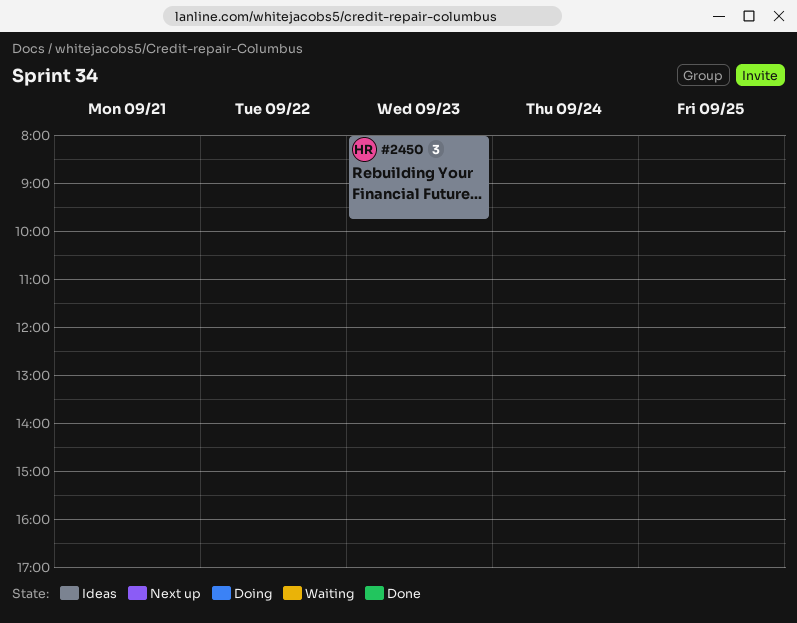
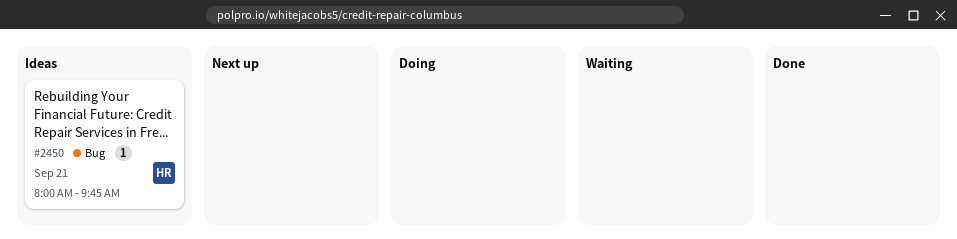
#2450, estimate: 3 -> 1
#2450, day: Sep 23 -> Sep 21

